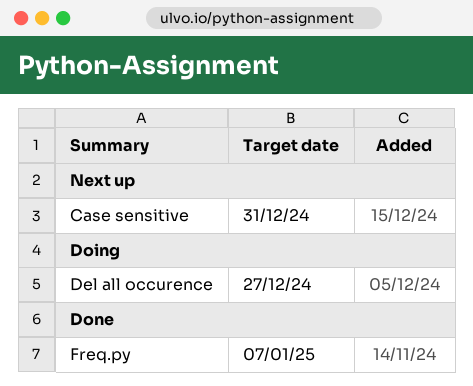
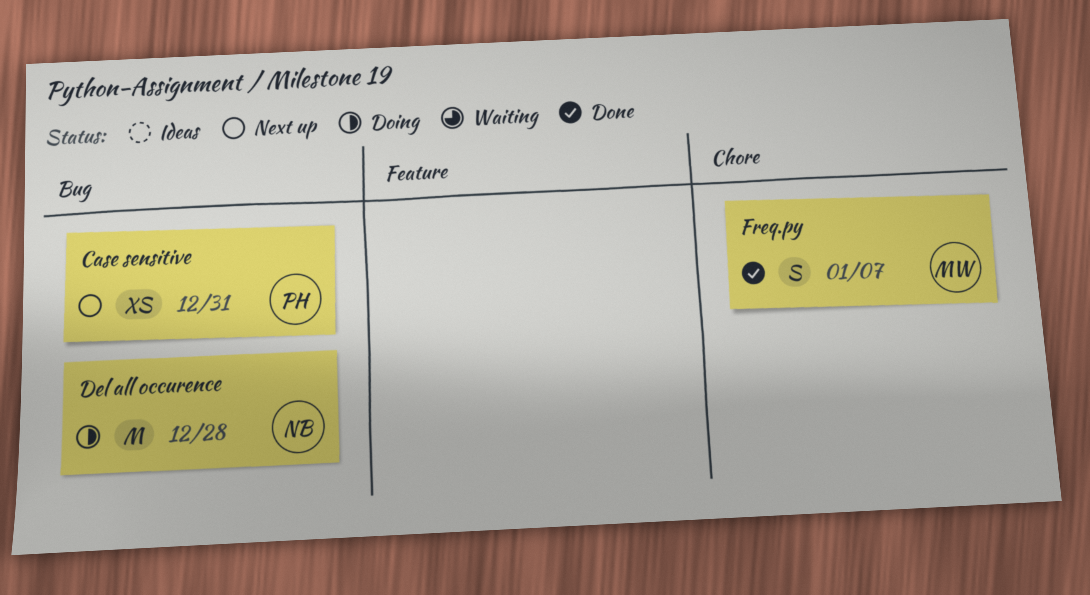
Del all occurence, due: Dec 27 -> Dec 28

